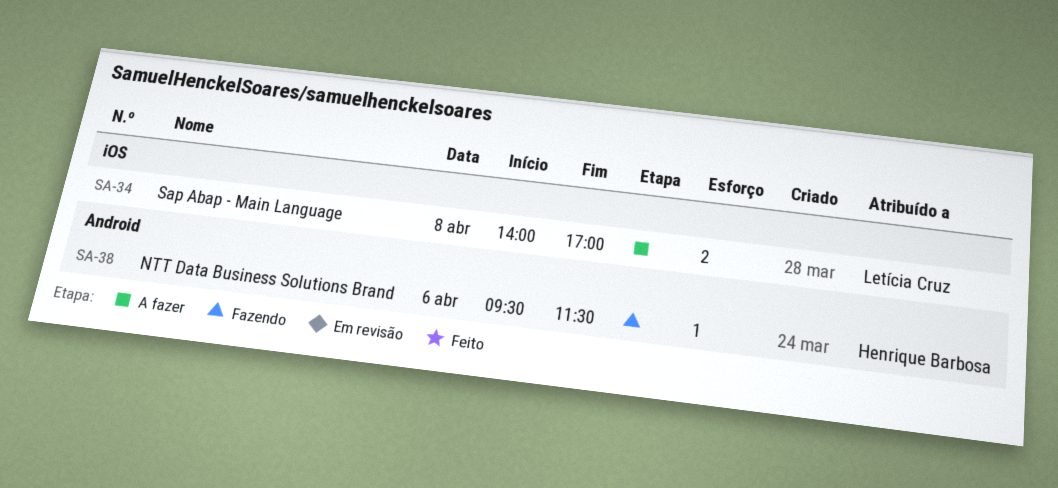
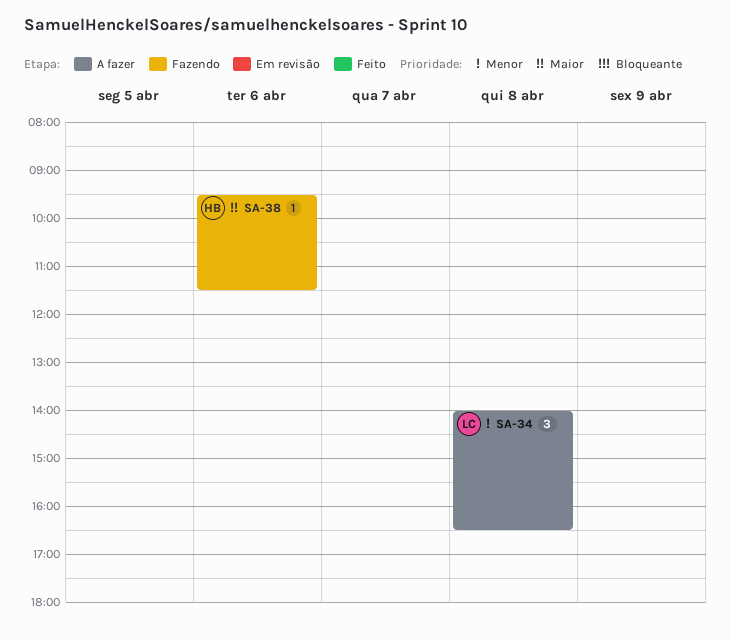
SA-34, estimate: 2 -> 3
SA-34, ends: 17:00 -> 16:30

